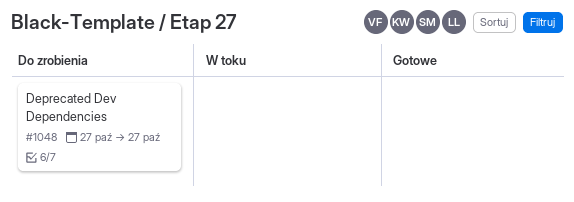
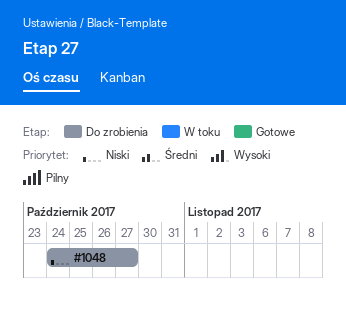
#1048, start: Oct 27 -> Oct 24

